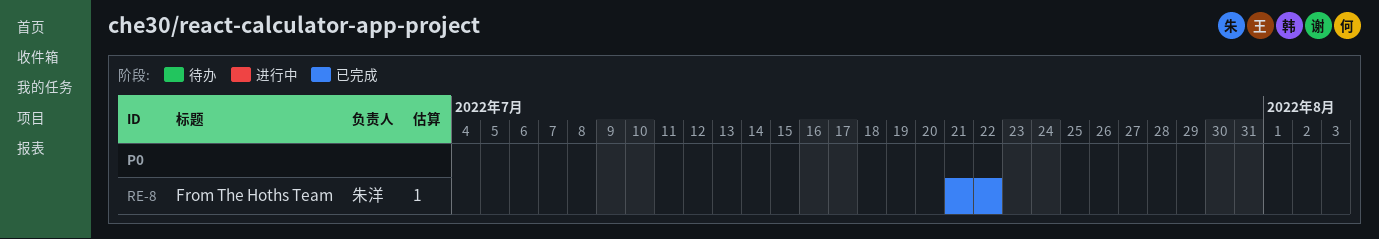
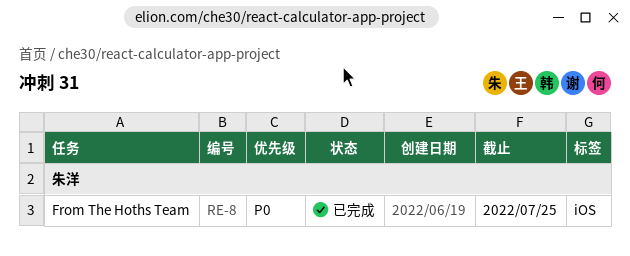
RE-8, due: Jul 22 -> Jul 25

